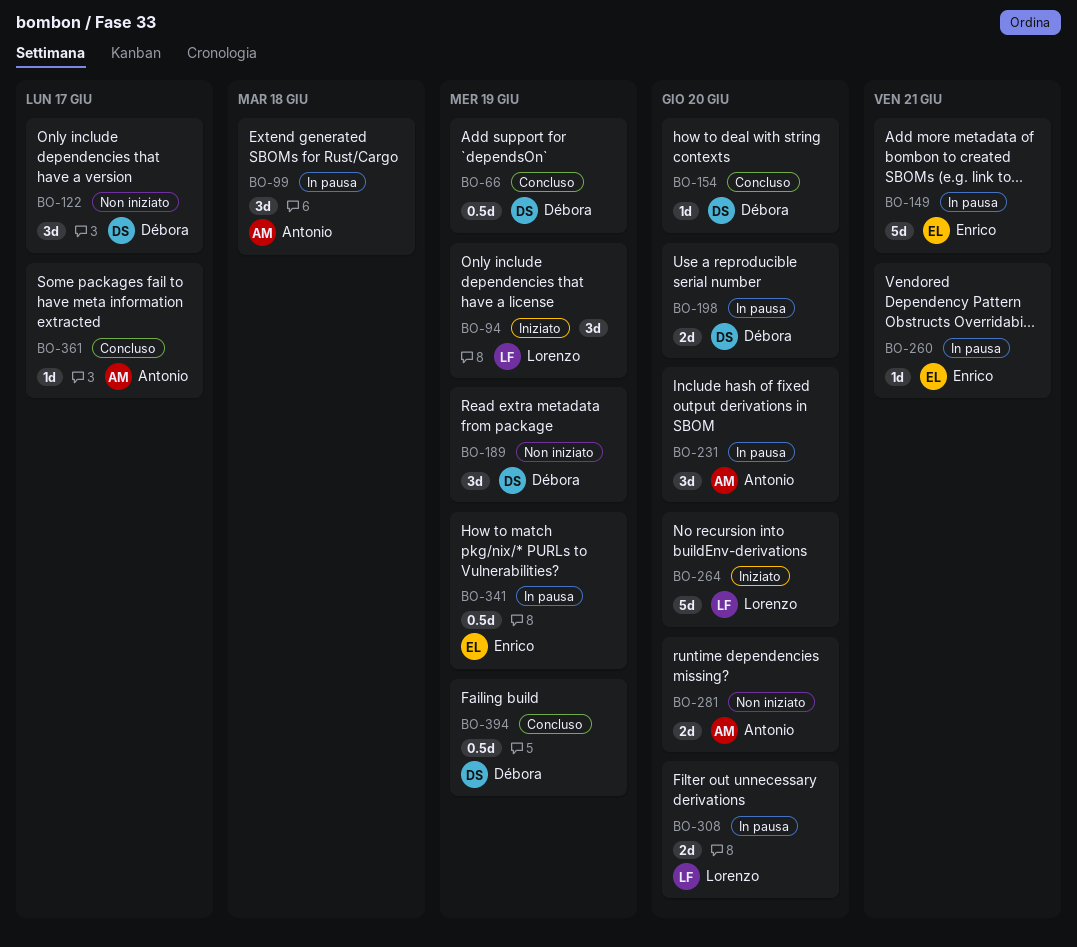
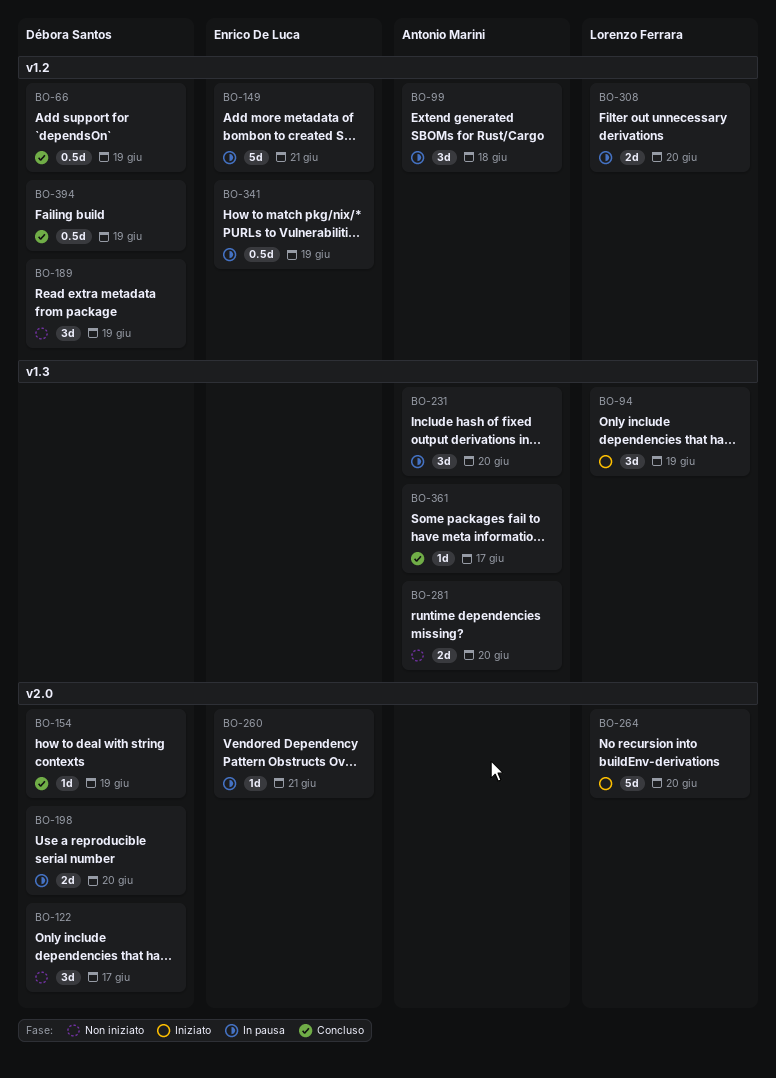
BO-154, due: Jun 20 -> Jun 19

